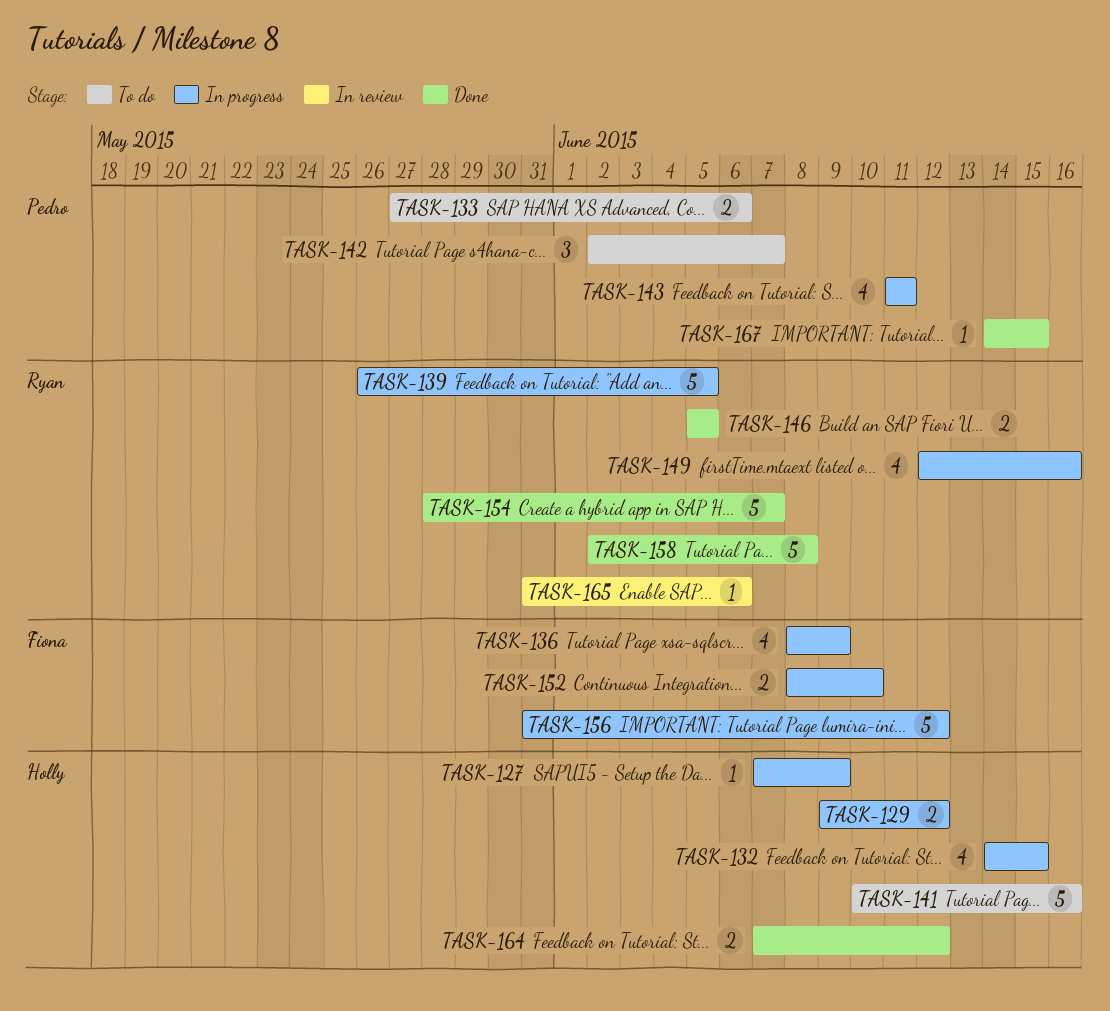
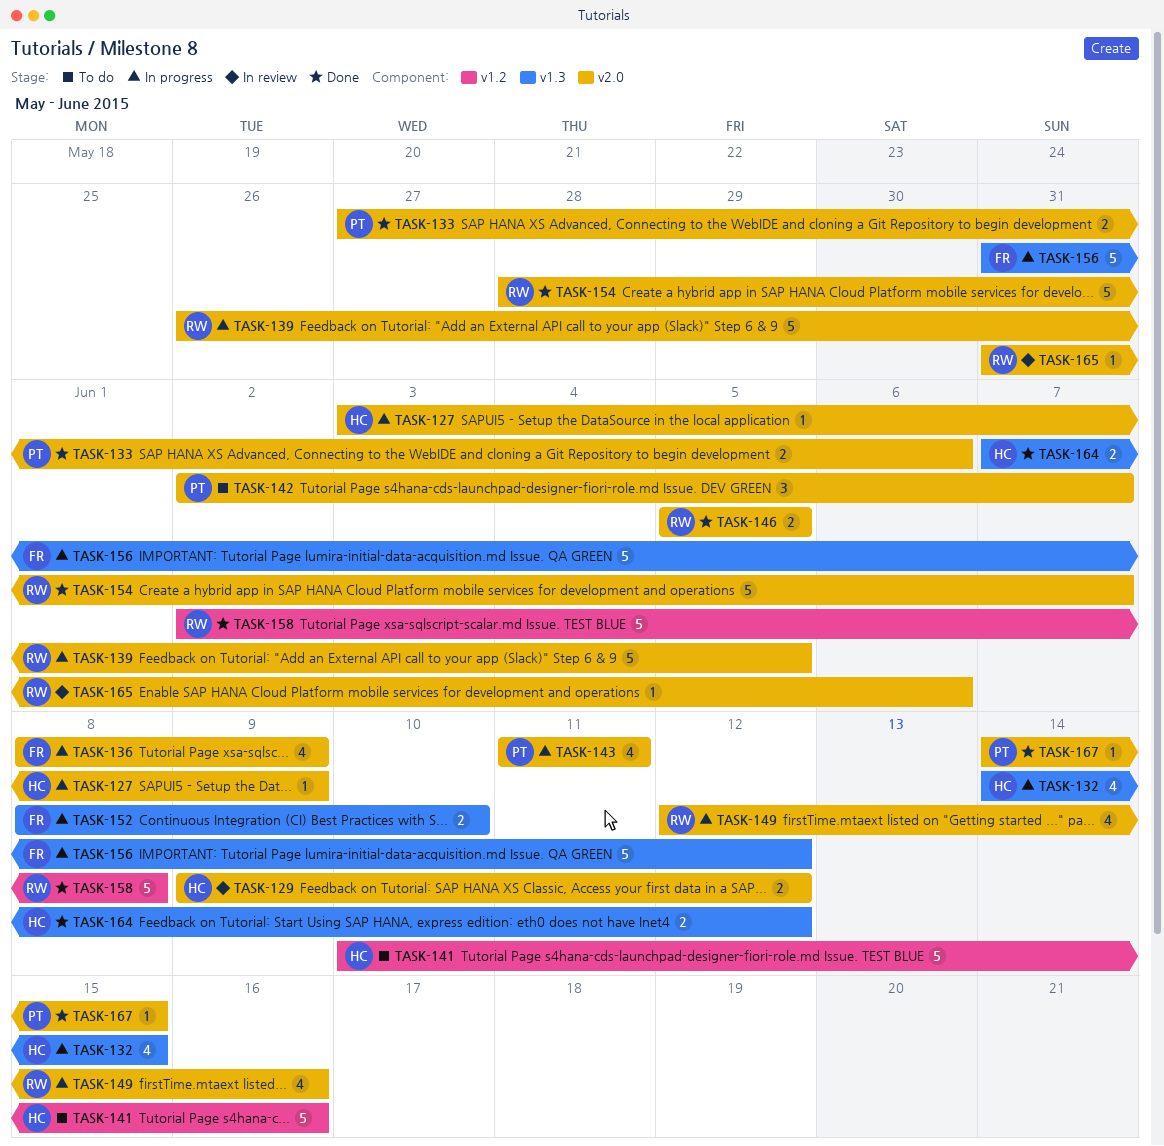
TASK-127, start: Jun 7 -> Jun 3
TASK-129, status: In progress -> In review
TASK-133, status: To do -> Done

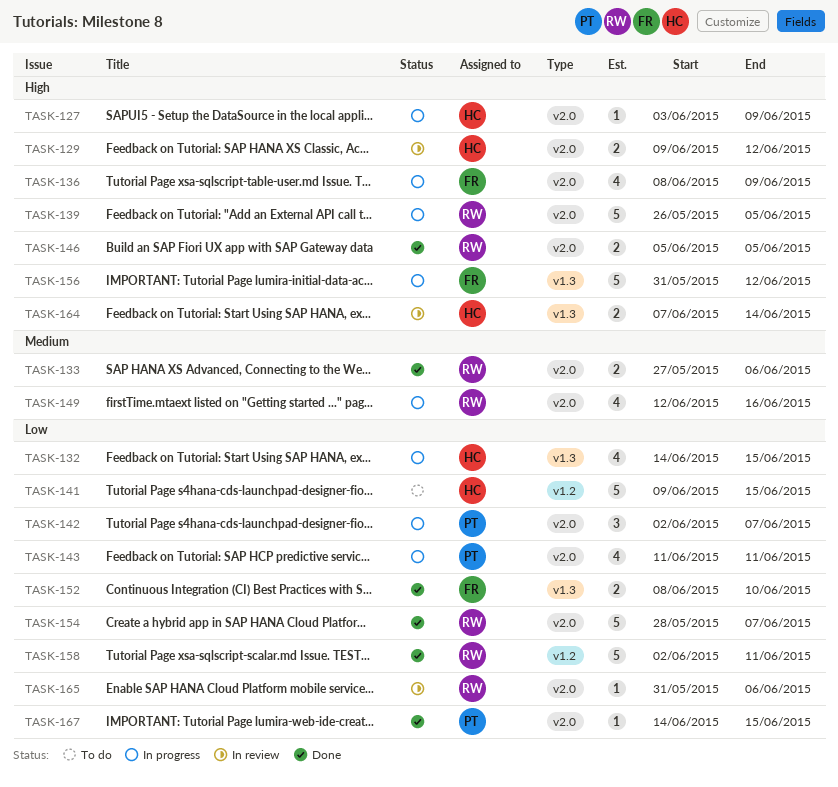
TASK-133, owner: PT -> RW
TASK-141, start: Jun 10 -> Jun 9
TASK-141, due: Jun 16 -> Jun 15
TASK-142, status: To do -> In progress
TASK-152, status: In progress -> Done
TASK-158, due: Jun 8 -> Jun 11
TASK-164, status: Done -> In review
TASK-164, due: Jun 12 -> Jun 14

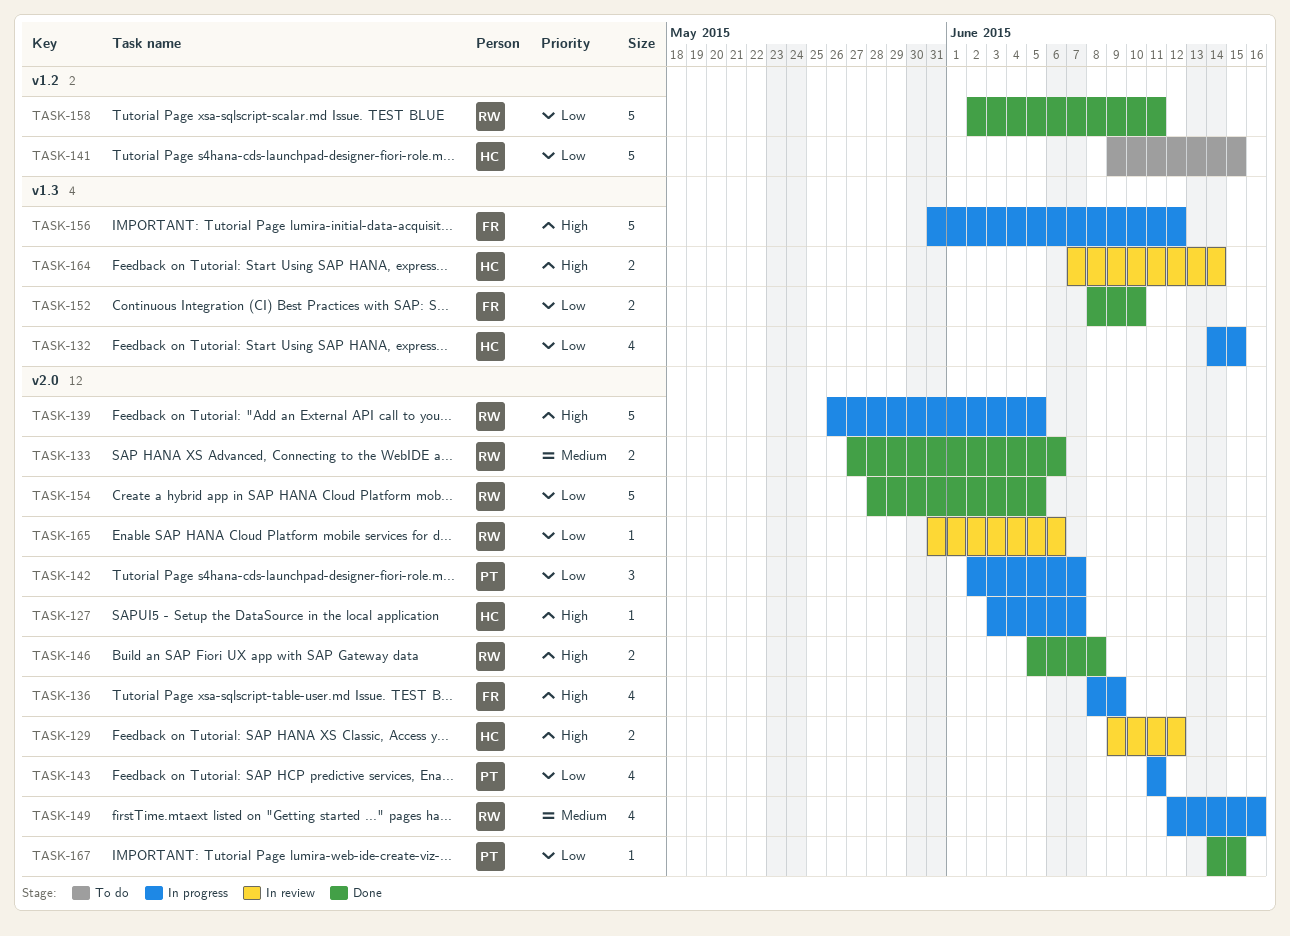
TASK-127, due: Jun 9 -> Jun 7
TASK-146, due: Jun 5 -> Jun 8
TASK-154, due: Jun 7 -> Jun 5

